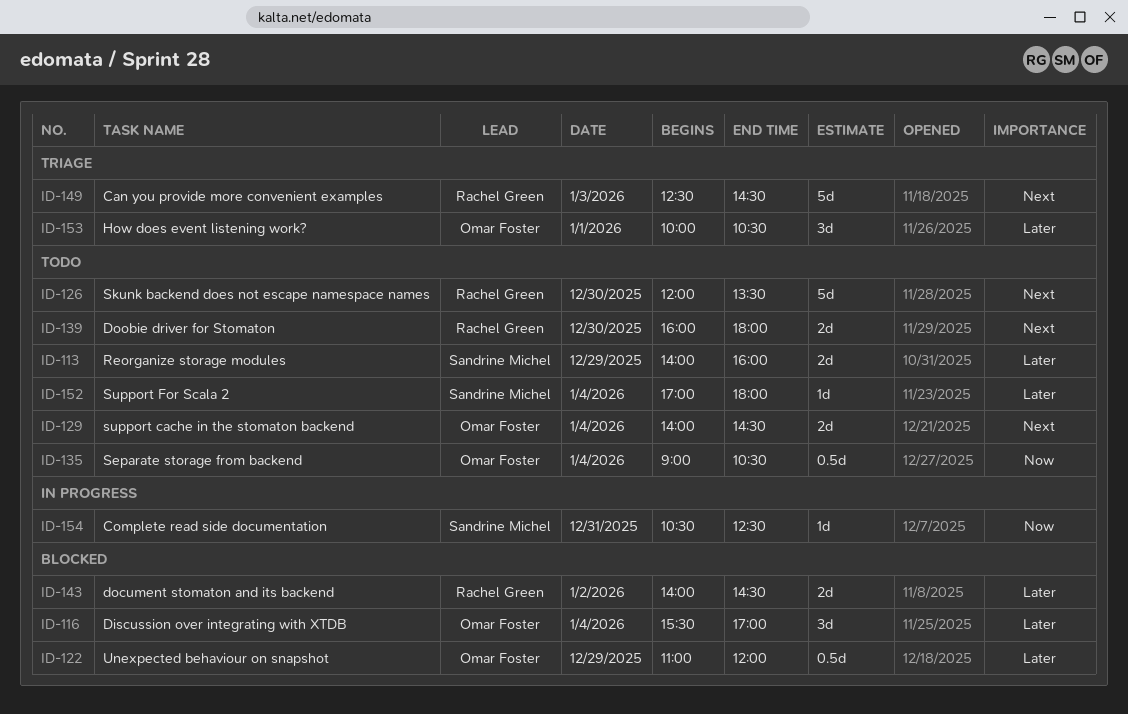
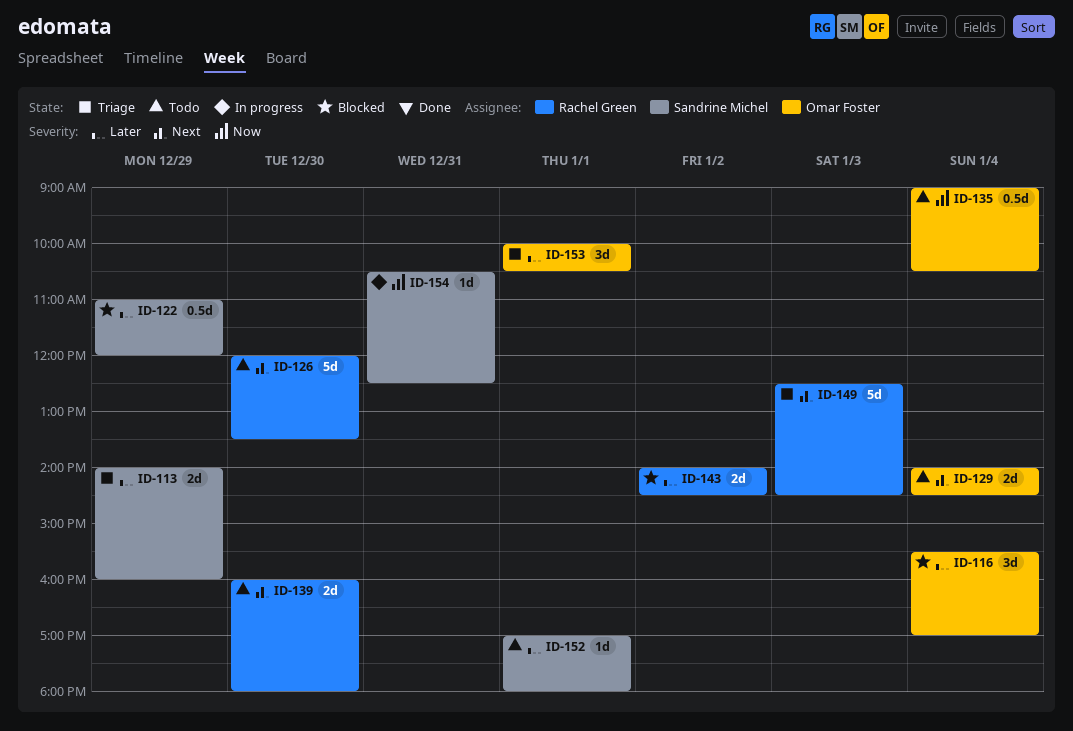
ID-113, status: Todo -> Triage
ID-122, owner: Omar Foster -> Sandrine Michel
ID-152, day: Jan 4 -> Jan 1

